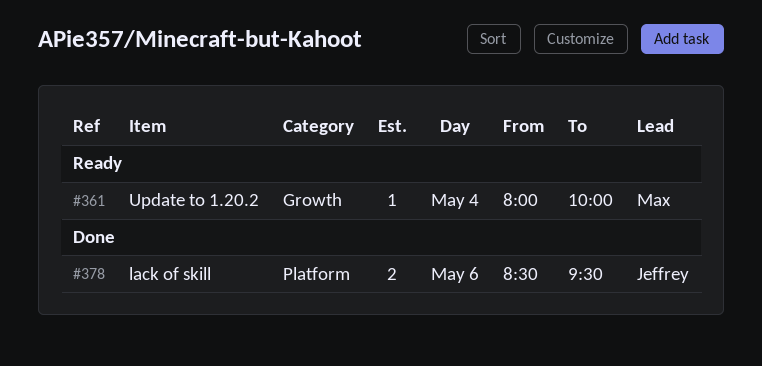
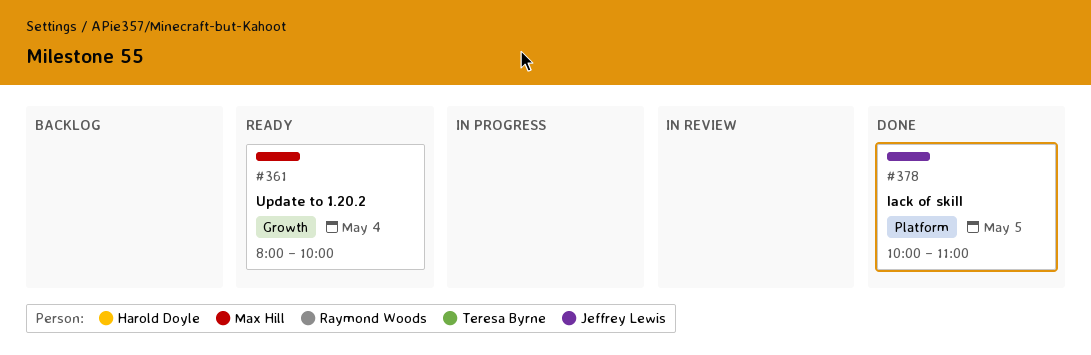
#378, day: May 6 -> May 5
#378, begins: 08:30 -> 10:00
#378, ends: 09:30 -> 11:00

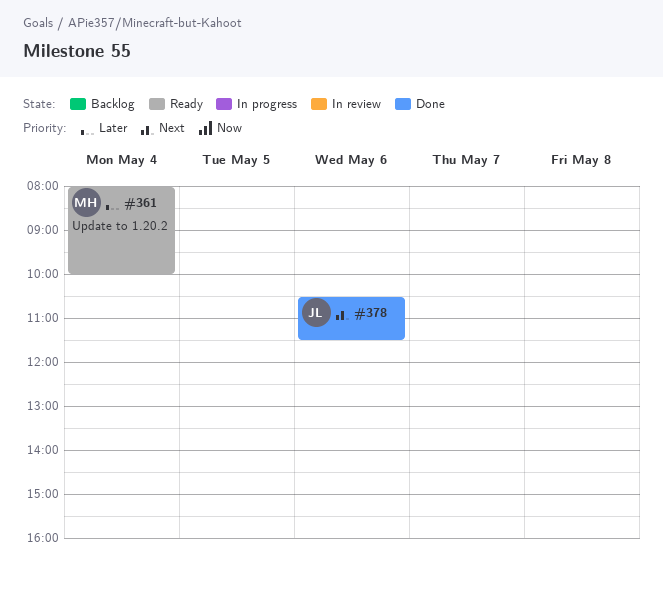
#378, day: May 5 -> May 6
#378, begins: 10:00 -> 10:30
#378, ends: 11:00 -> 11:30

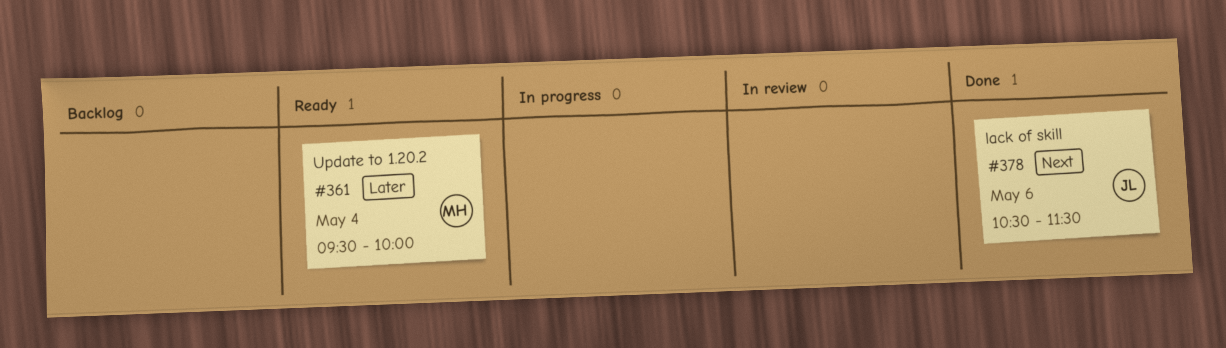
#361, begins: 08:00 -> 09:30

